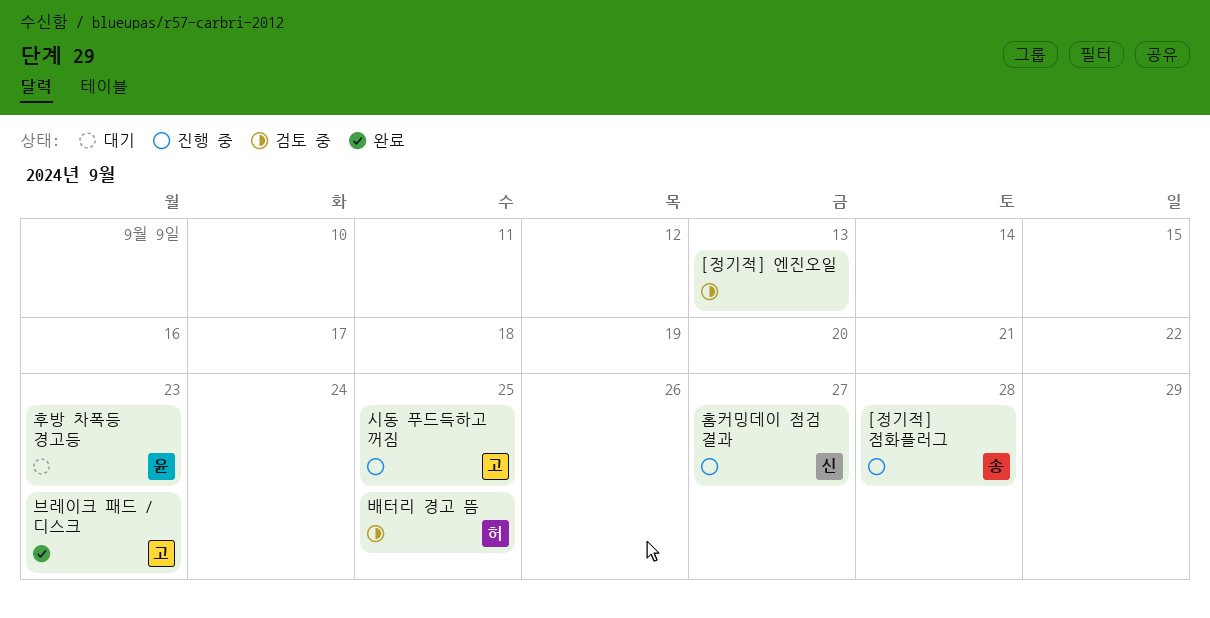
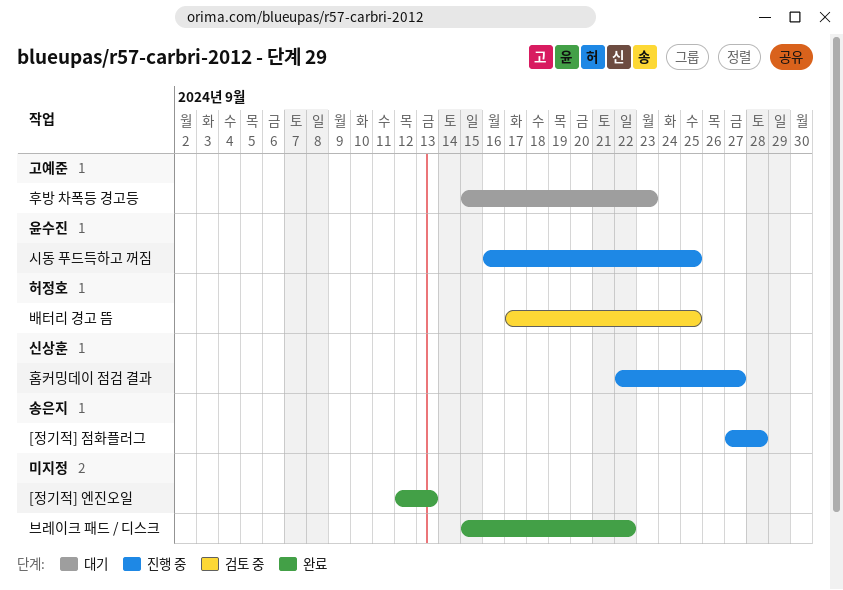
[정기적] 엔진오일, status: 검토 중 -> 완료
브레이크 패드 / 디스크, owner: 고예준 -> none
브레이크 패드 / 디스크, due: Sep 23 -> Sep 22
시동 푸드득하고 꺼짐, owner: 고예준 -> 윤수진
후방 차폭등 경고등, owner: 윤수진 -> 고예준

